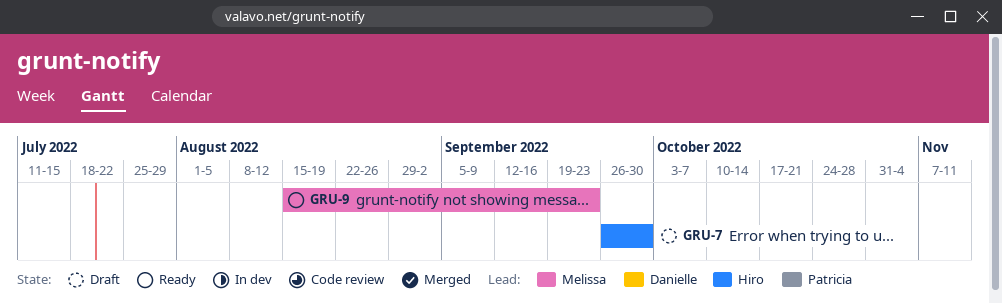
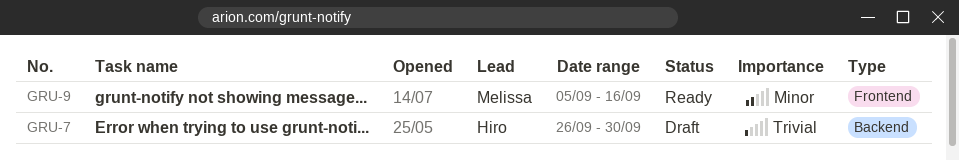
GRU-9, start: Aug 15 -> Sep 5
GRU-9, due: Sep 23 -> Sep 16

